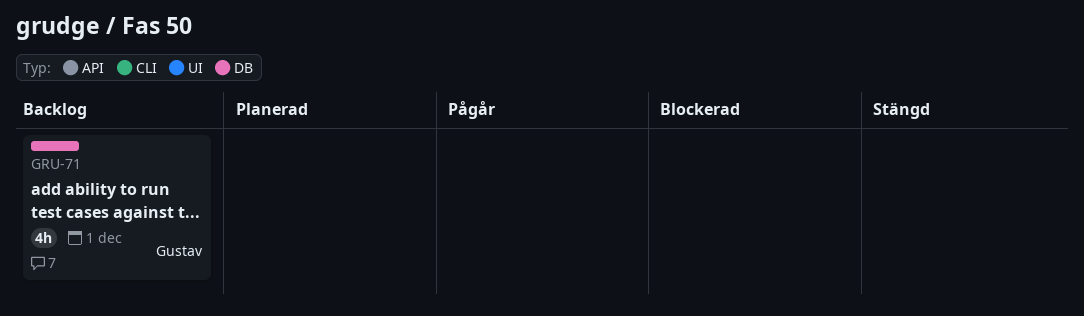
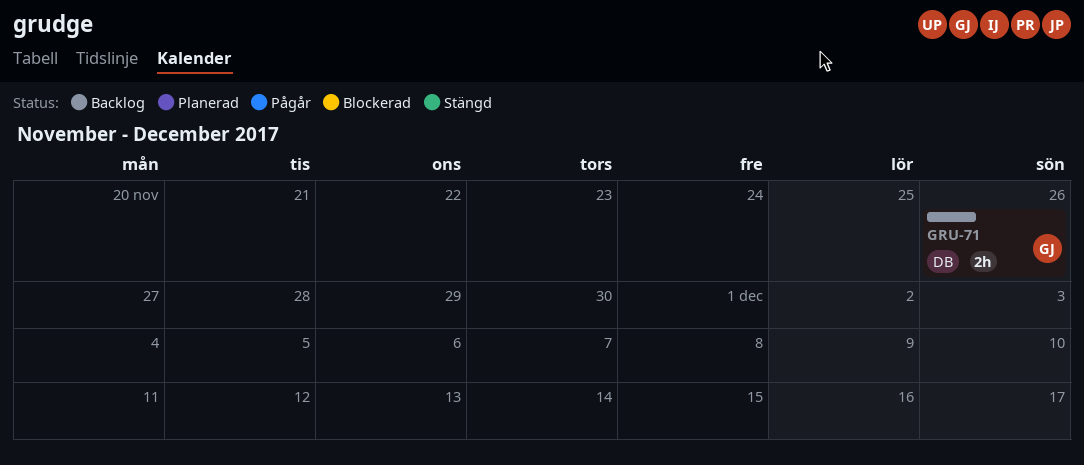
GRU-71, estimate: 4h -> 2h
GRU-71, due: Dec 1 -> Nov 26

